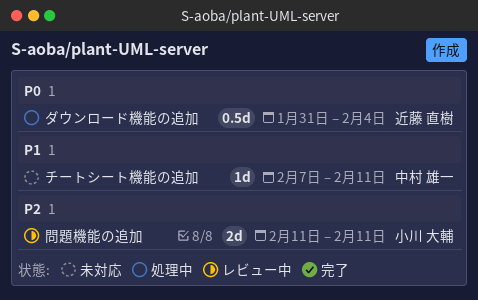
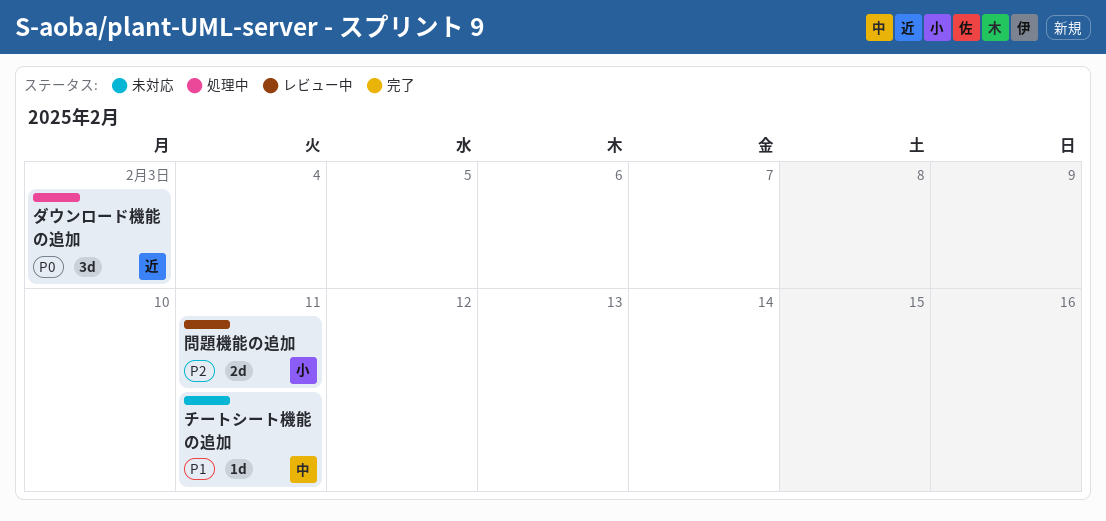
ダウンロード機能の追加, estimate: 0.5d -> 3d
ダウンロード機能の追加, due: Feb 4 -> Feb 3

